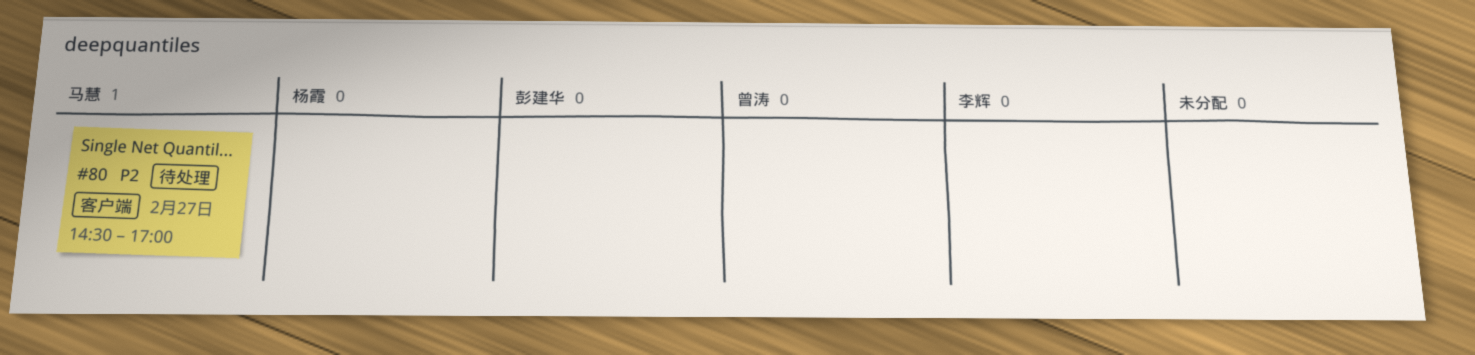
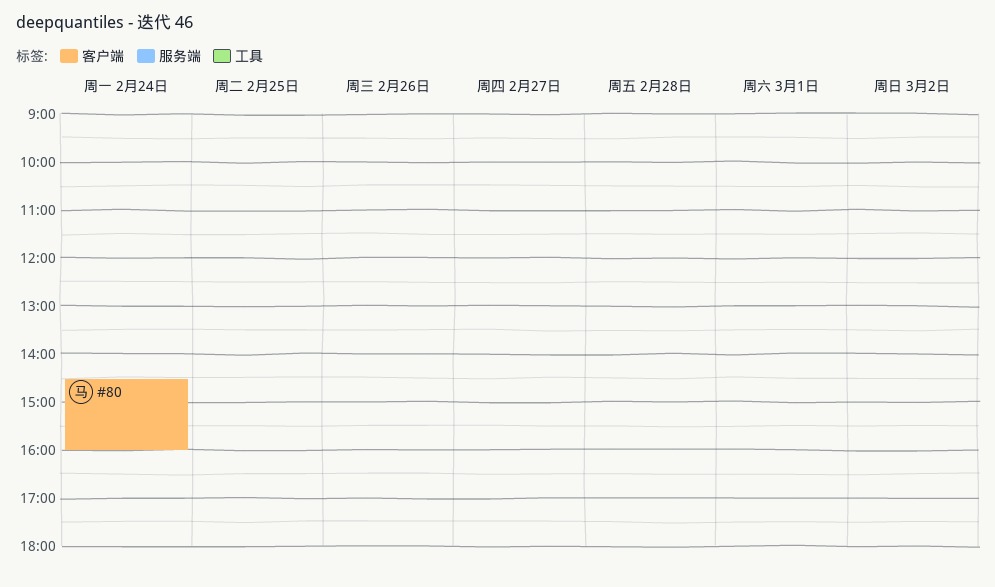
#80, day: Feb 27 -> Feb 24
#80, ends: 17:00 -> 16:00

